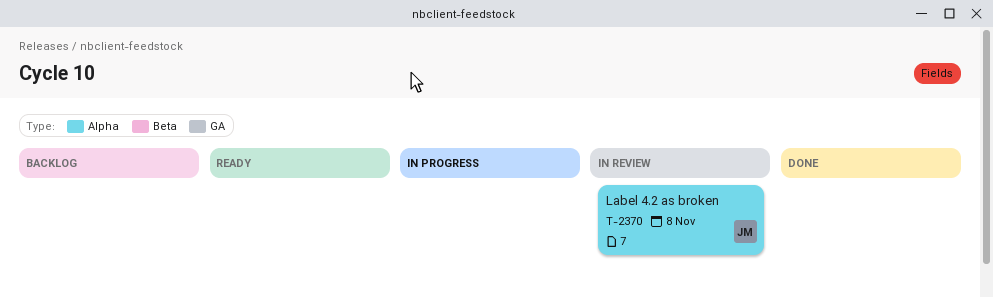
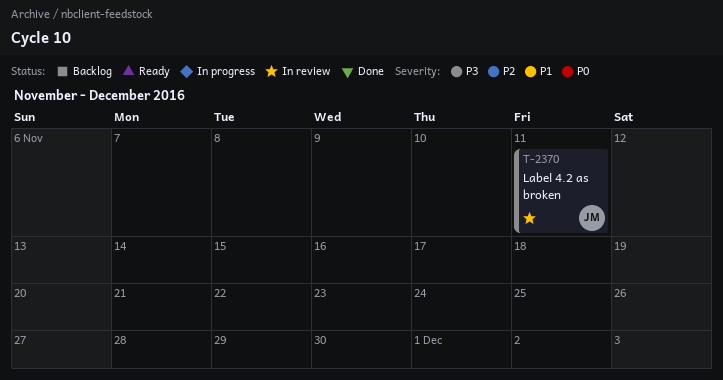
T-2370, due: Nov 8 -> Nov 11

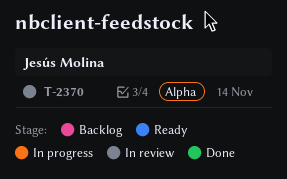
T-2370, due: Nov 11 -> Nov 14

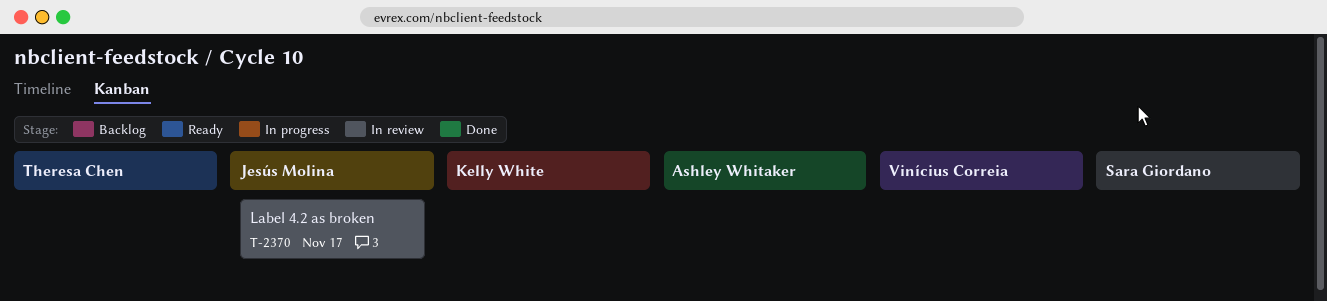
T-2370, due: Nov 14 -> Nov 17

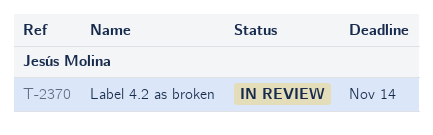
T-2370, due: Nov 17 -> Nov 14

